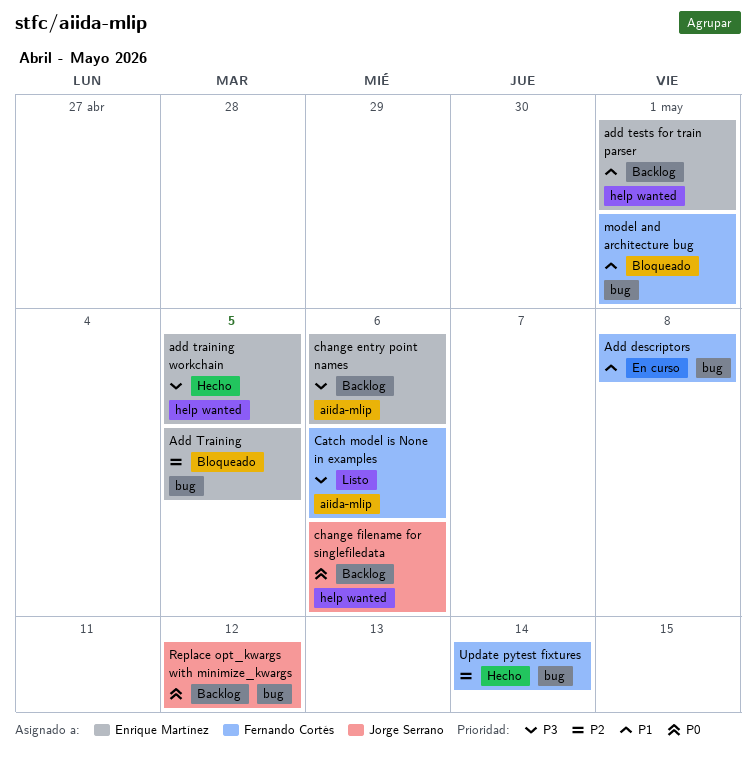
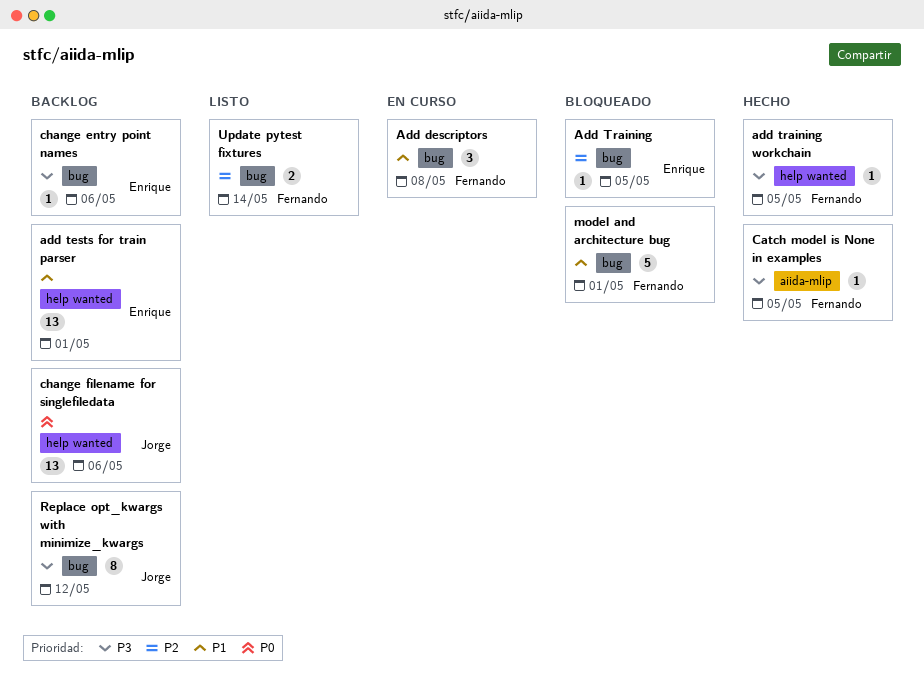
add training workchain, owner: Enrique Martínez -> Fernando Cortés
Catch model is None in examples, status: Listo -> Hecho
Catch model is None in examples, due: May 6 -> May 5
change entry point names, label: aiida-mlip -> bug
Replace opt_kwargs with minimize_kwargs, priority: P0 -> P3
Update pytest fixtures, status: Hecho -> Listo

